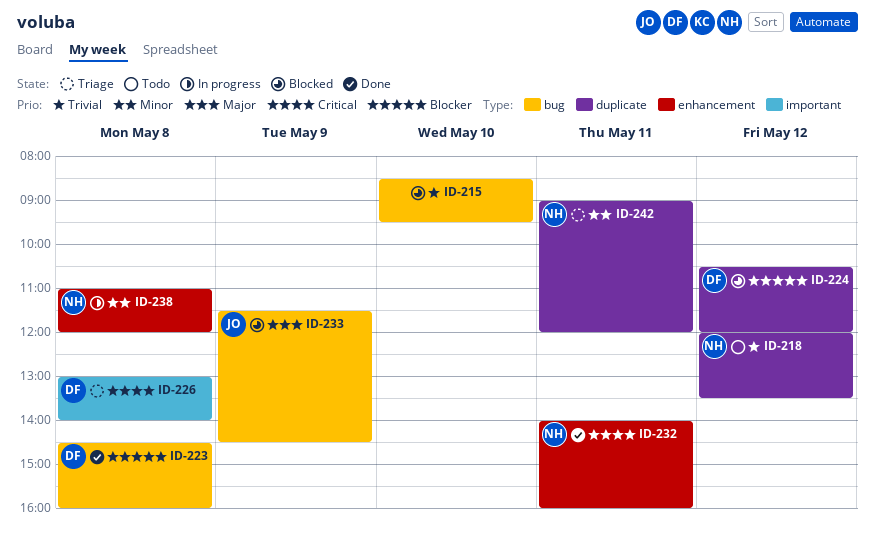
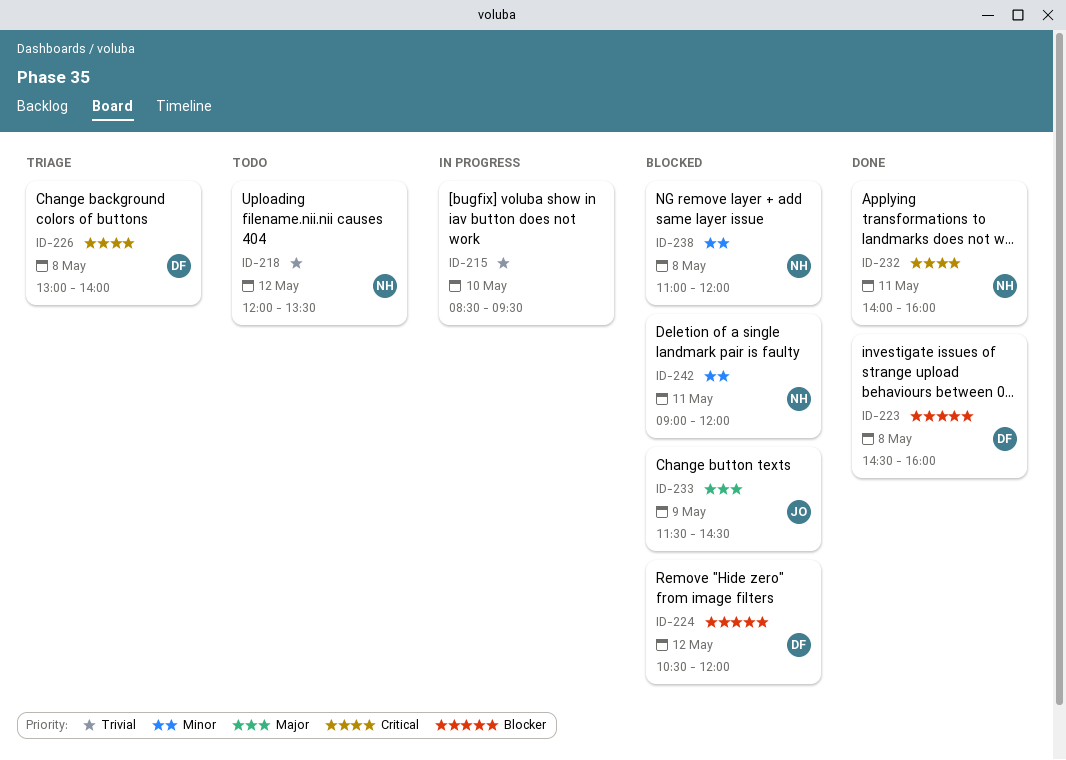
ID-215, status: Blocked -> In progress
ID-238, status: In progress -> Blocked
ID-242, status: Triage -> Blocked

